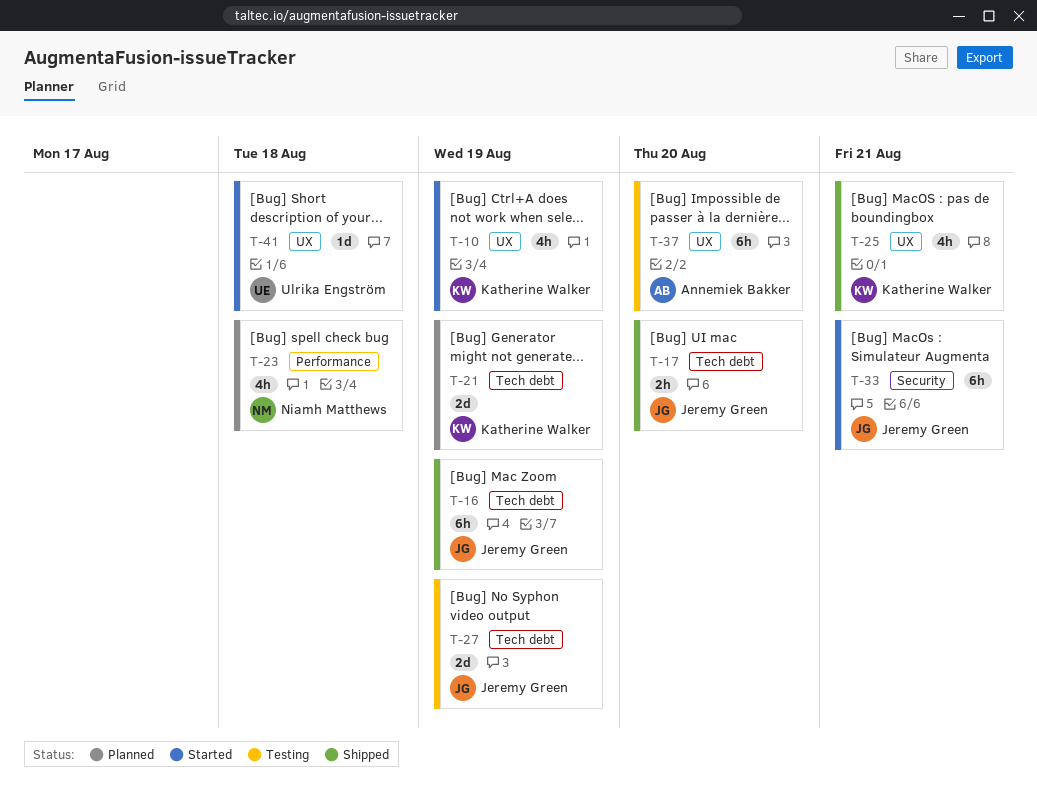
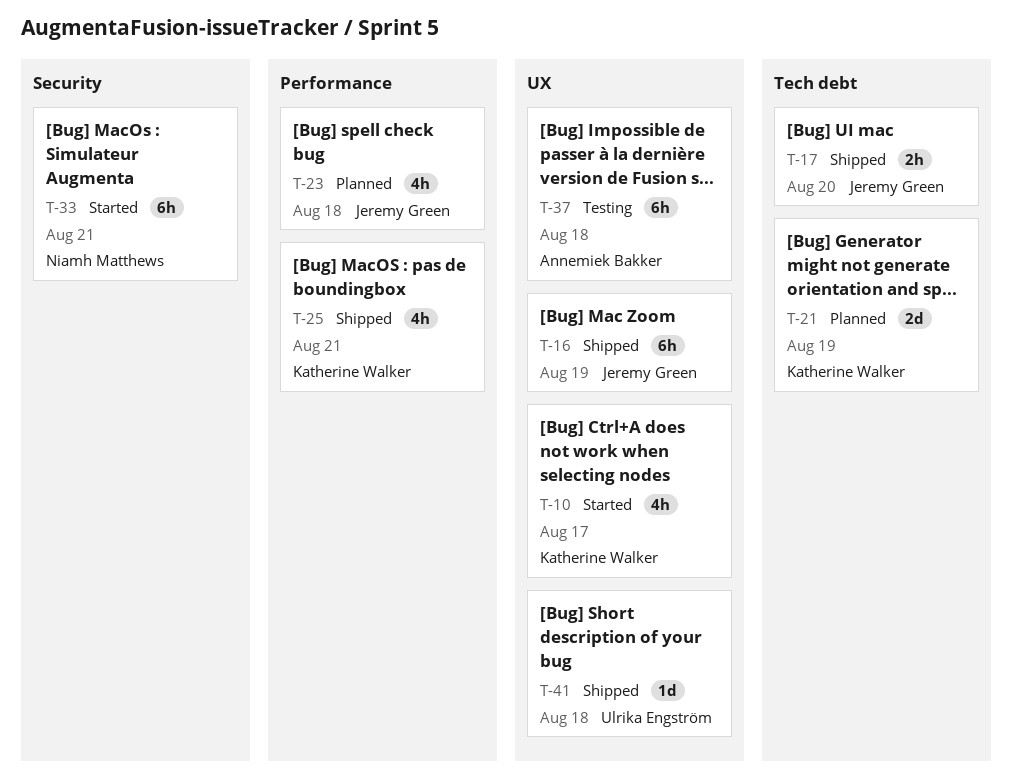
T-10, due: Aug 19 -> Aug 17
T-16, label: Tech debt -> UX
T-23, owner: Niamh Matthews -> Jeremy Green
T-25, label: UX -> Performance
T-27: present -> none
T-33, owner: Jeremy Green -> Niamh Matthews
T-37, due: Aug 20 -> Aug 18
T-41, status: Started -> Shipped

